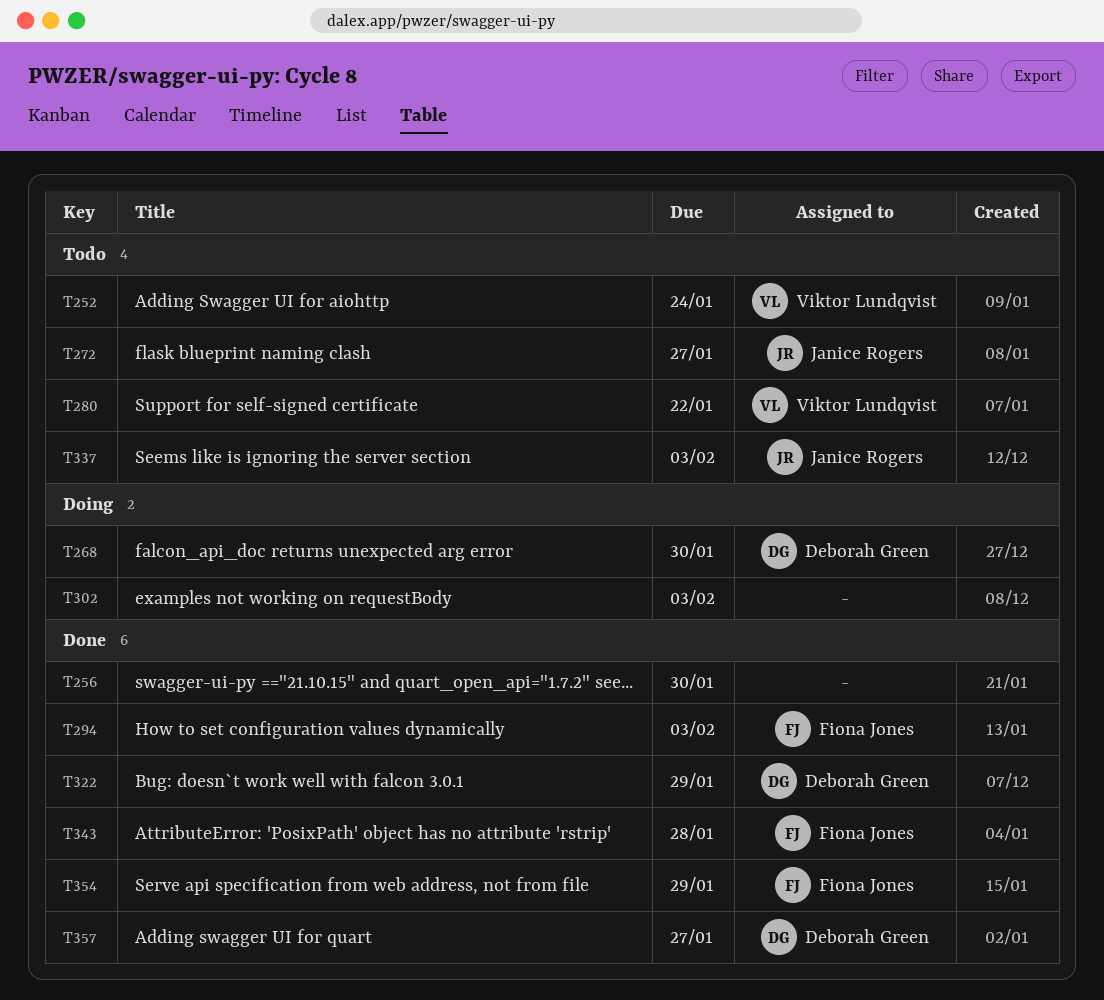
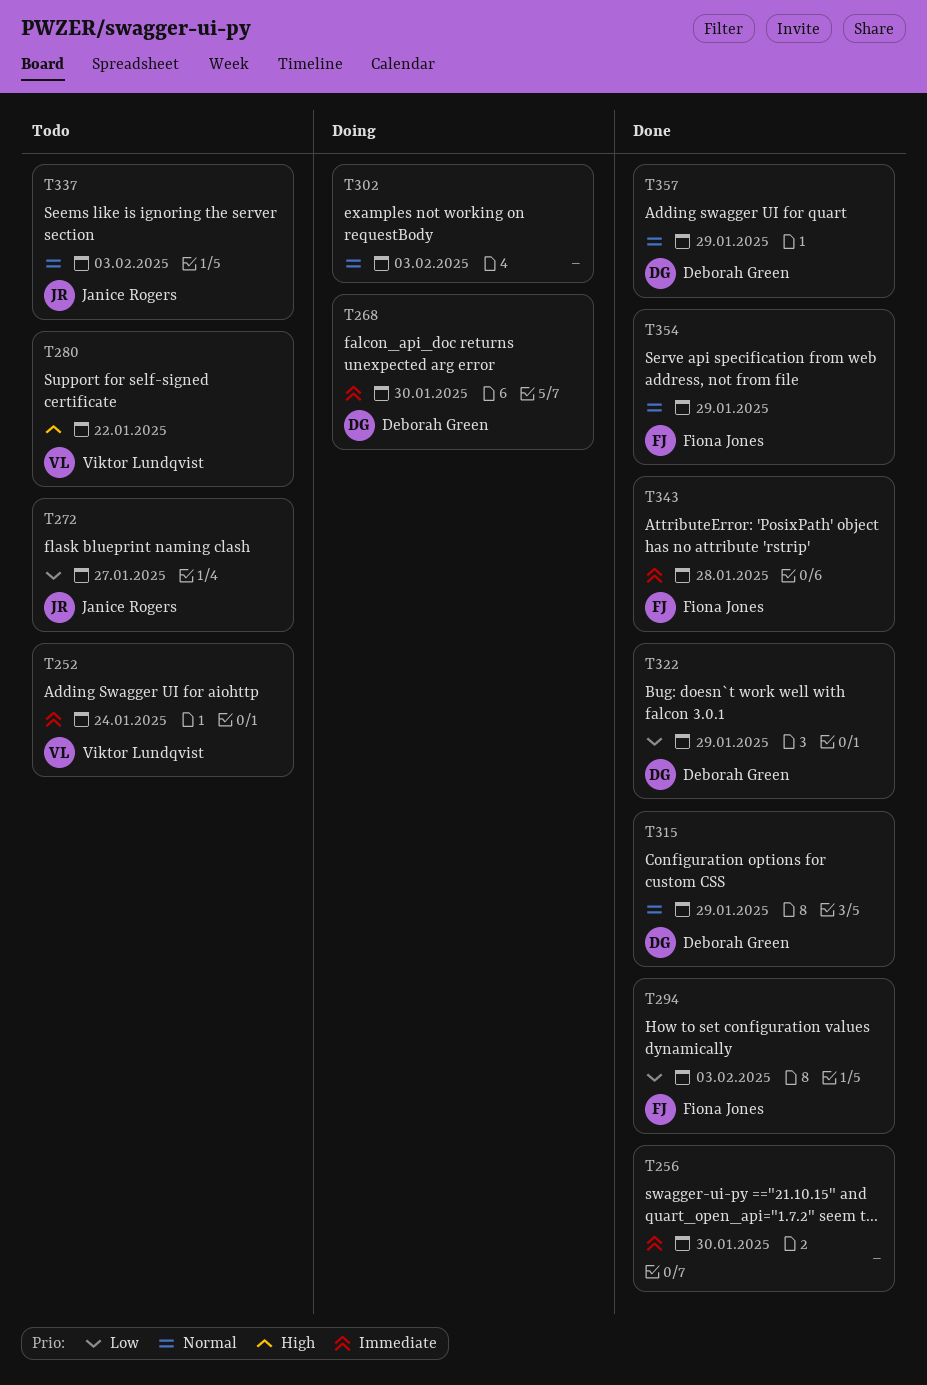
T315: none -> present
T357, due: Jan 27 -> Jan 29

